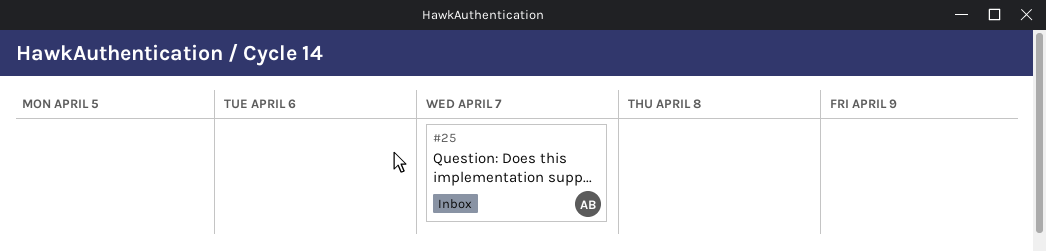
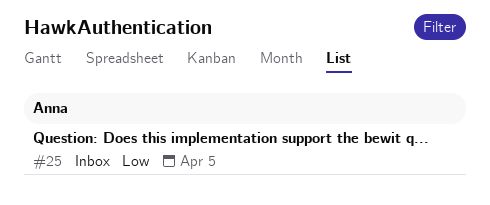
#25, due: Apr 7 -> Apr 5

